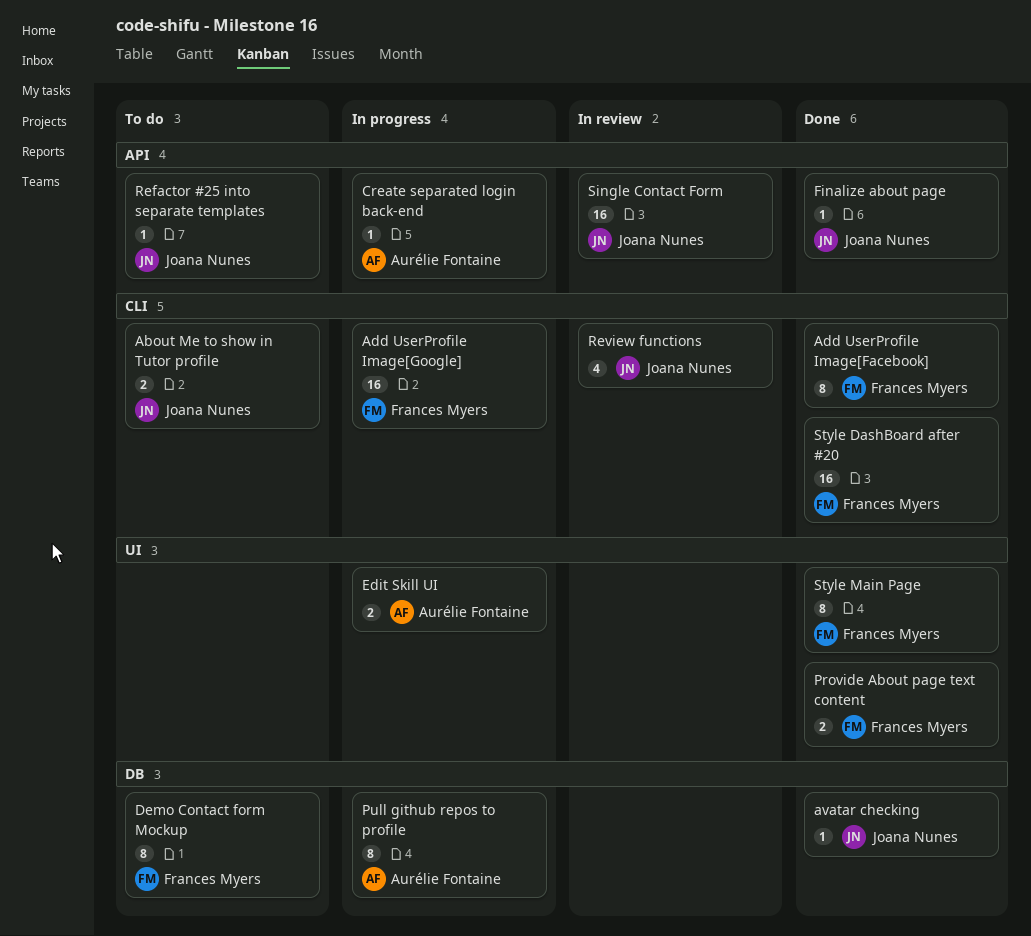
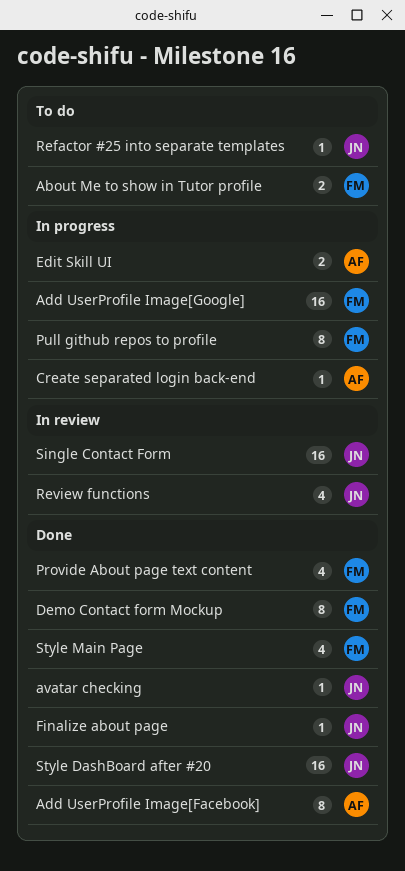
About Me to show in Tutor profile, owner: Joana Nunes -> Frances Myers
Add UserProfile Image[Facebook], owner: Frances Myers -> Aurélie Fontaine
Demo Contact form Mockup, status: To do -> Done
Provide About page text content, estimate: 2 -> 4
Pull github repos to profile, owner: Aurélie Fontaine -> Frances Myers
Style DashBoard after #20, owner: Frances Myers -> Joana Nunes
Style Main Page, estimate: 8 -> 4

